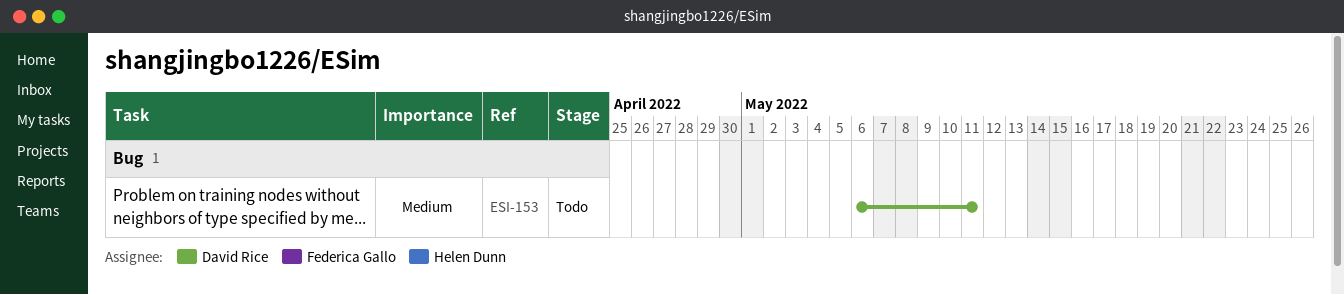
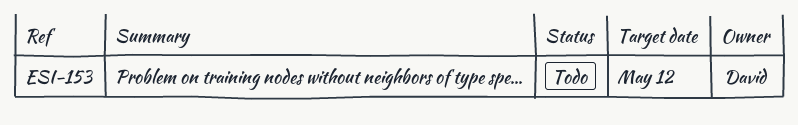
ESI-153, due: May 11 -> May 12

